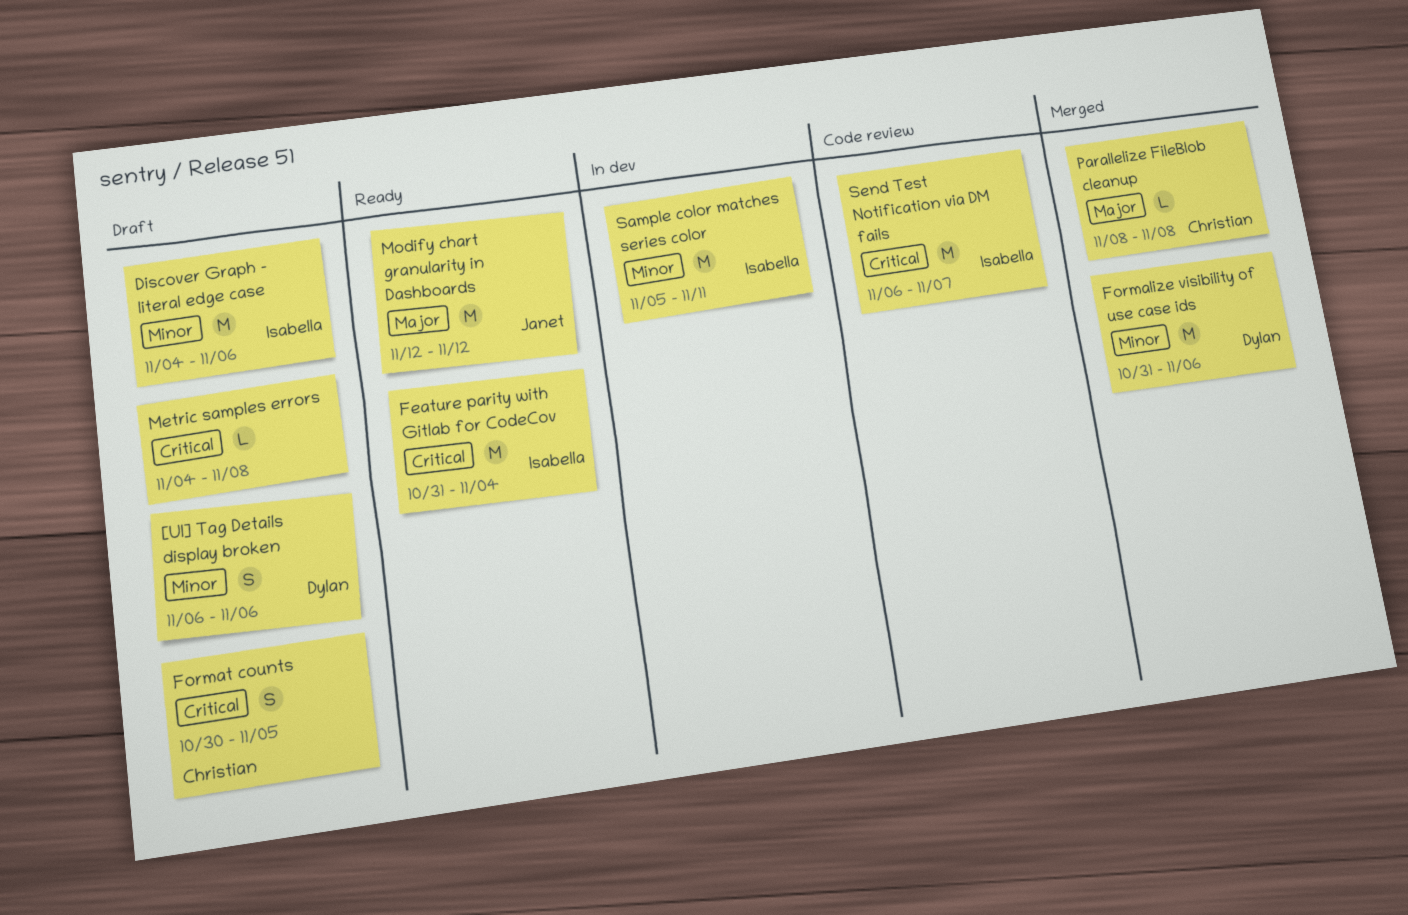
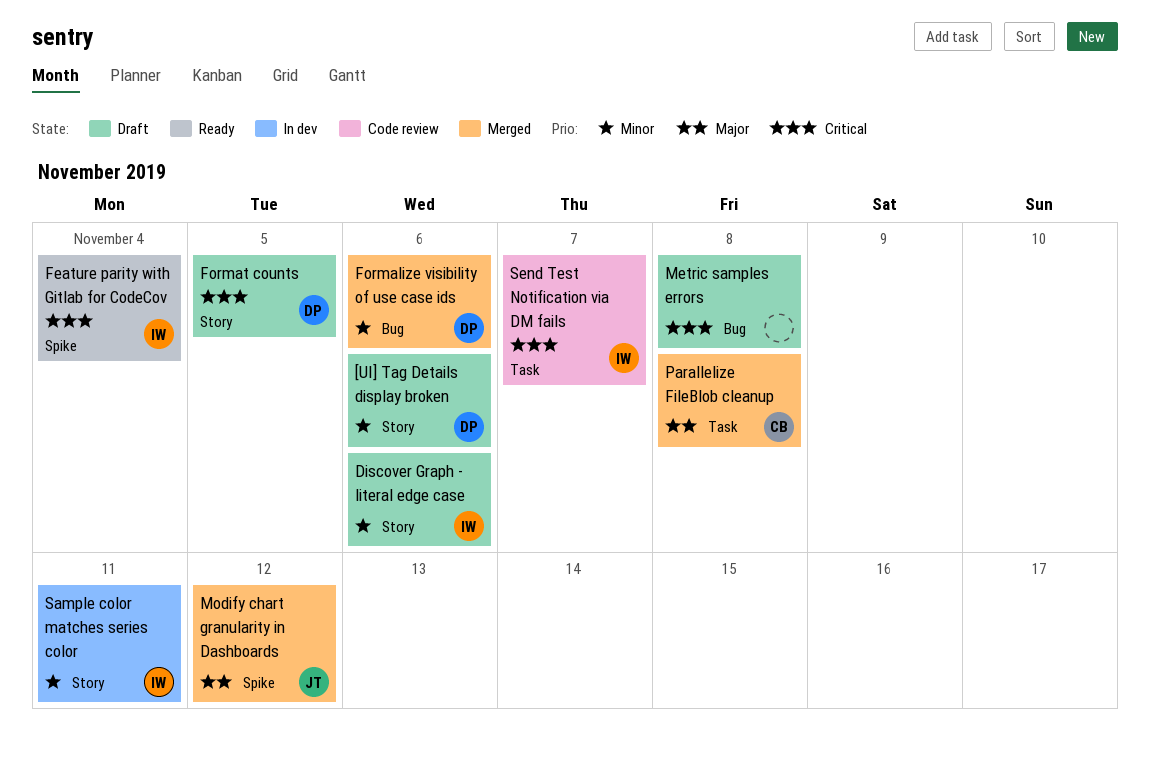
Format counts, owner: Christian -> Dylan
Modify chart granularity in Dashboards, status: Ready -> Merged

